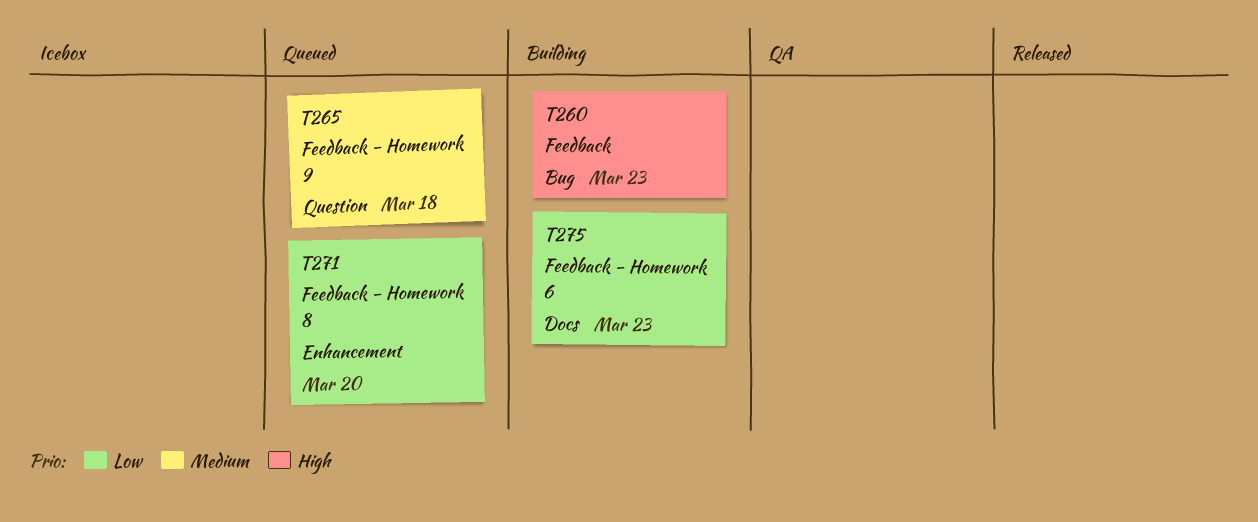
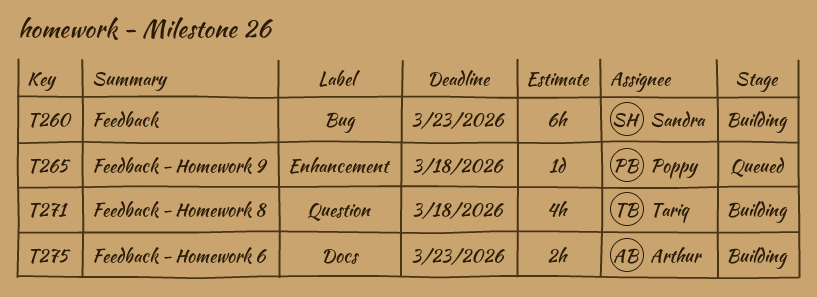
T265, label: Question -> Enhancement
T271, status: Queued -> Building
T271, label: Enhancement -> Question
T271, due: Mar 20 -> Mar 18

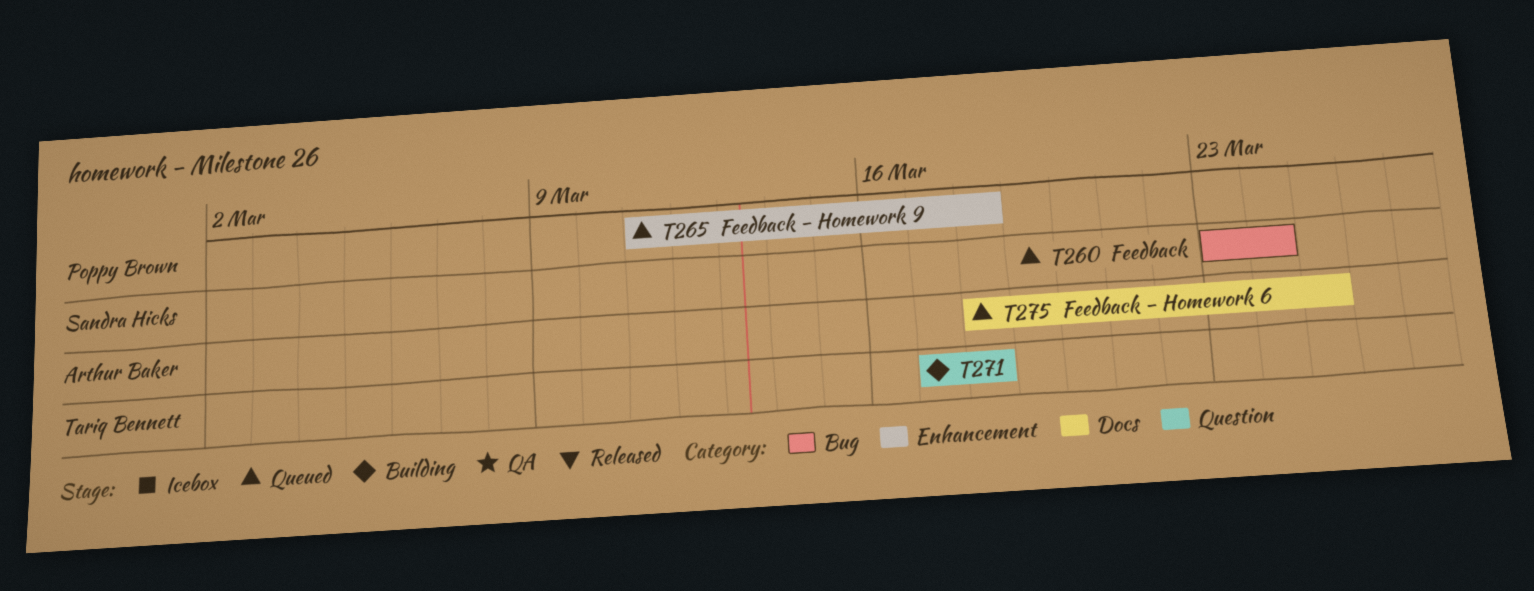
T260, status: Building -> Queued
T260, due: Mar 23 -> Mar 24
T275, status: Building -> Queued
T275, due: Mar 23 -> Mar 25

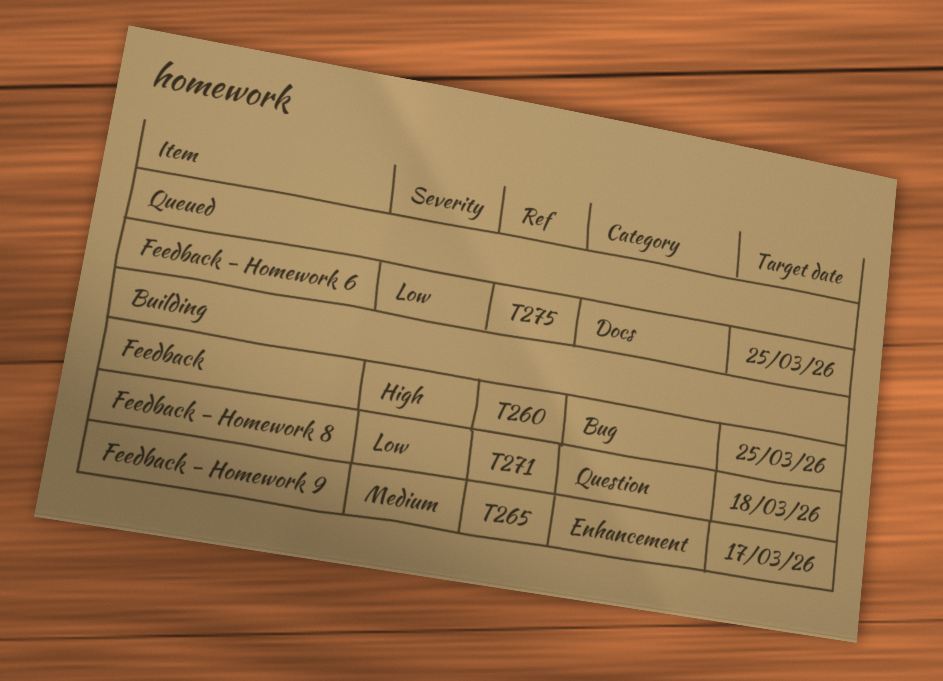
T260, status: Queued -> Building
T260, due: Mar 24 -> Mar 25
T265, status: Queued -> Building
T265, due: Mar 18 -> Mar 17

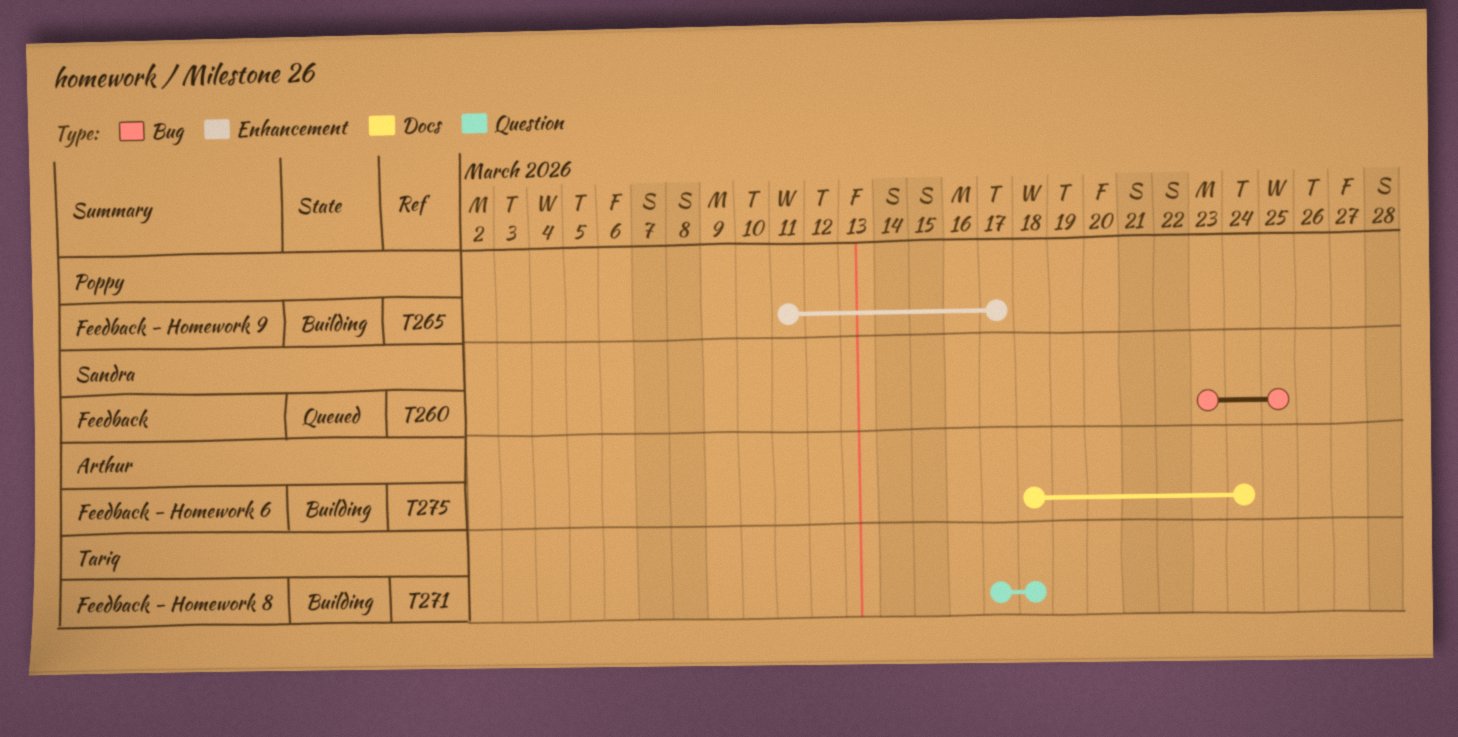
T260, status: Building -> Queued
T275, status: Queued -> Building
T275, due: Mar 25 -> Mar 24

